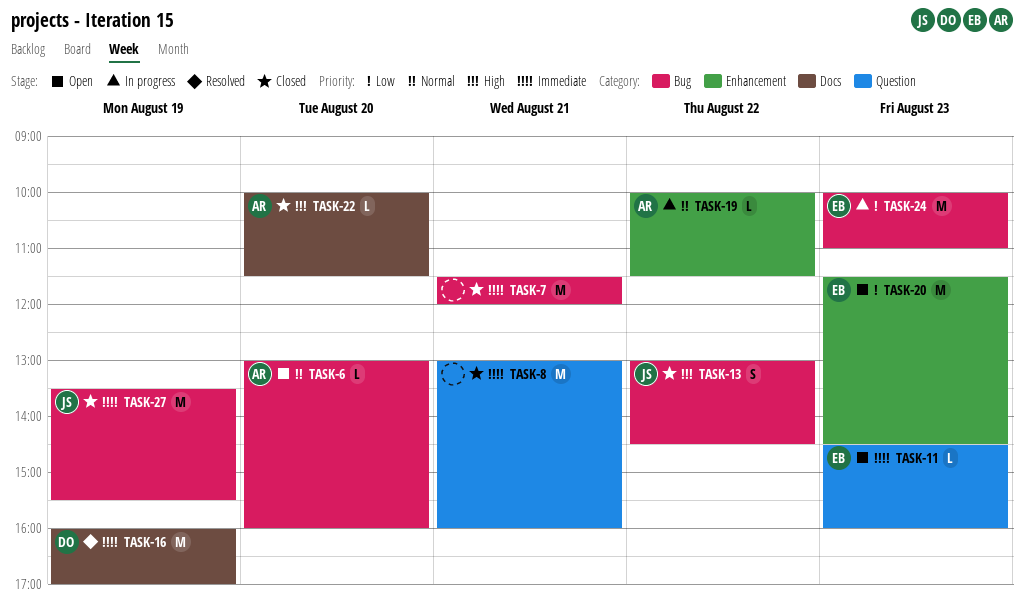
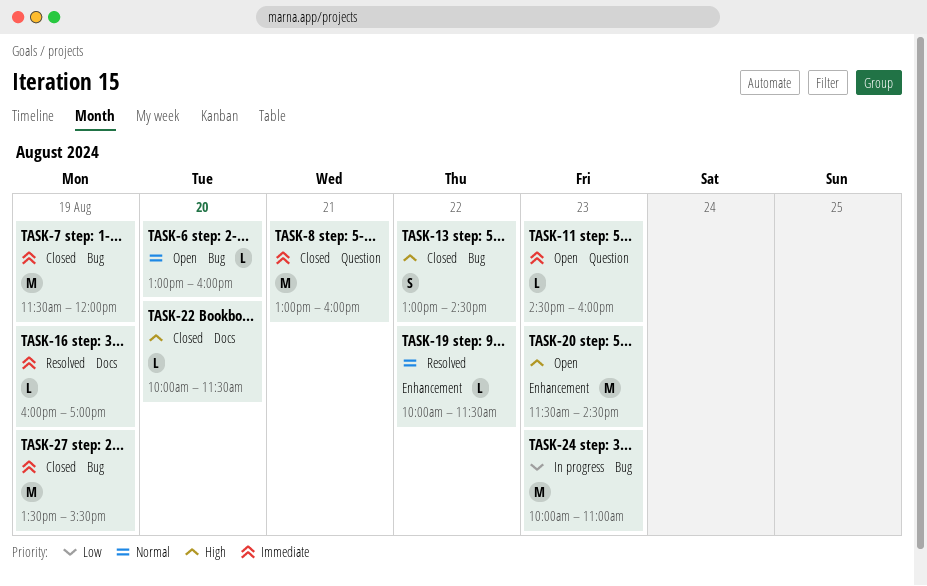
TASK-7, day: Aug 21 -> Aug 19
TASK-16, estimate: M -> L
TASK-19, status: In progress -> Resolved
TASK-20, priority: Low -> High

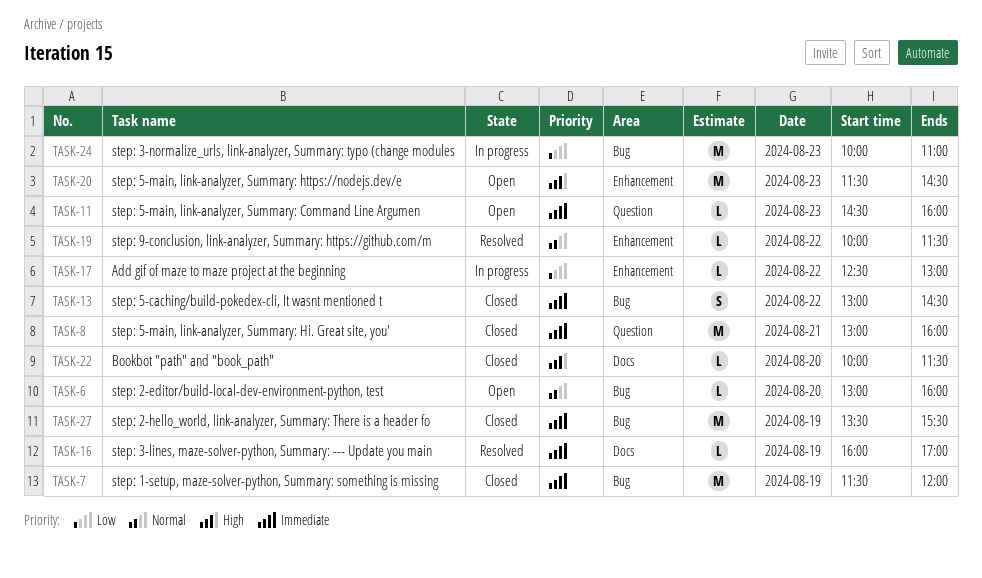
TASK-13, priority: High -> Immediate
TASK-17: none -> present

